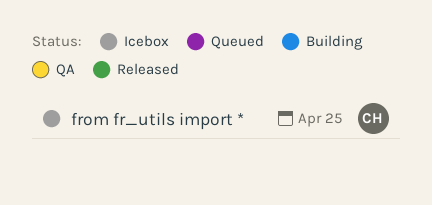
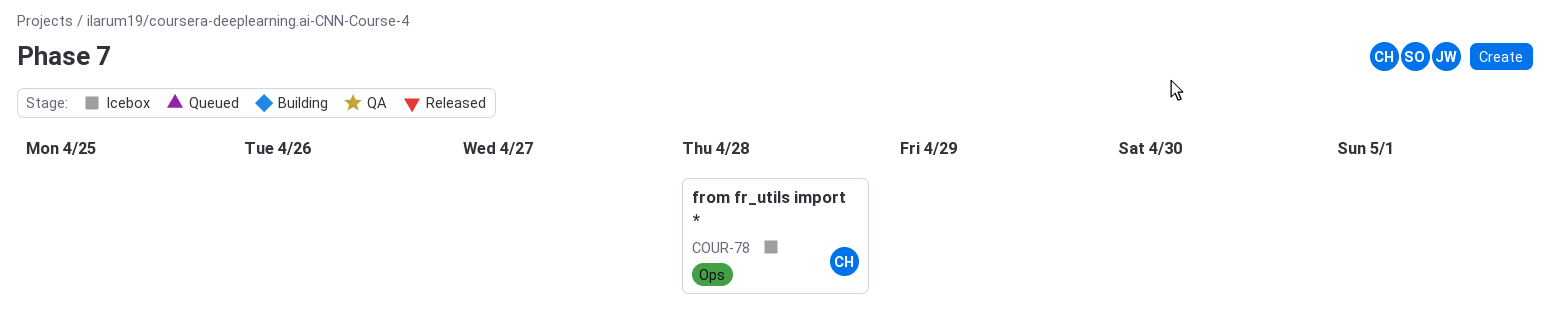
from fr_utils import *, due: Apr 25 -> Apr 28

